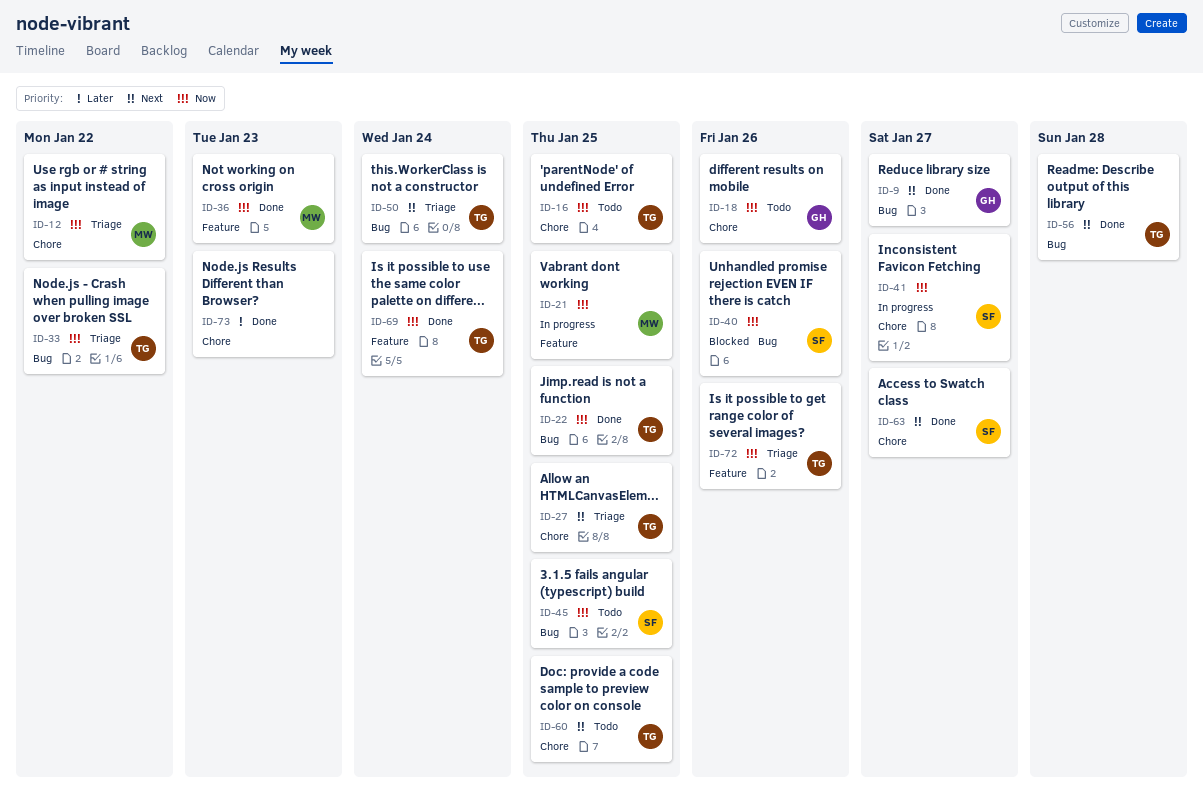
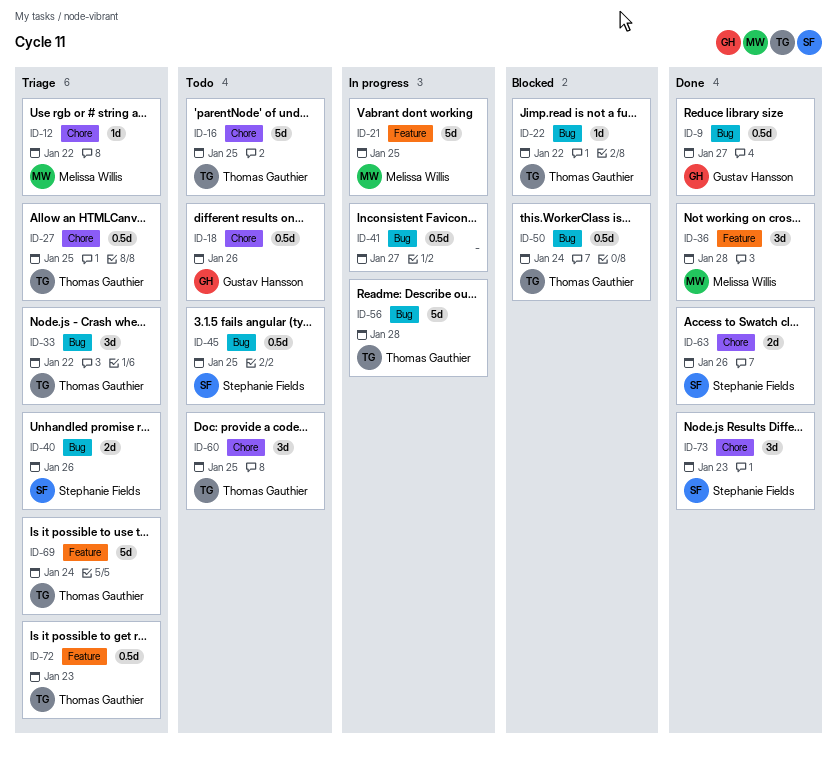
ID-22, status: Done -> Blocked
ID-22, due: Jan 25 -> Jan 22
ID-36, due: Jan 23 -> Jan 28
ID-40, status: Blocked -> Triage
ID-41, owner: Stephanie Fields -> none
ID-41, label: Chore -> Bug
ID-50, status: Triage -> Blocked
ID-56, status: Done -> In progress
ID-63, due: Jan 27 -> Jan 26
ID-69, status: Done -> Triage
ID-72, due: Jan 26 -> Jan 23
ID-73, owner: none -> Stephanie Fields

